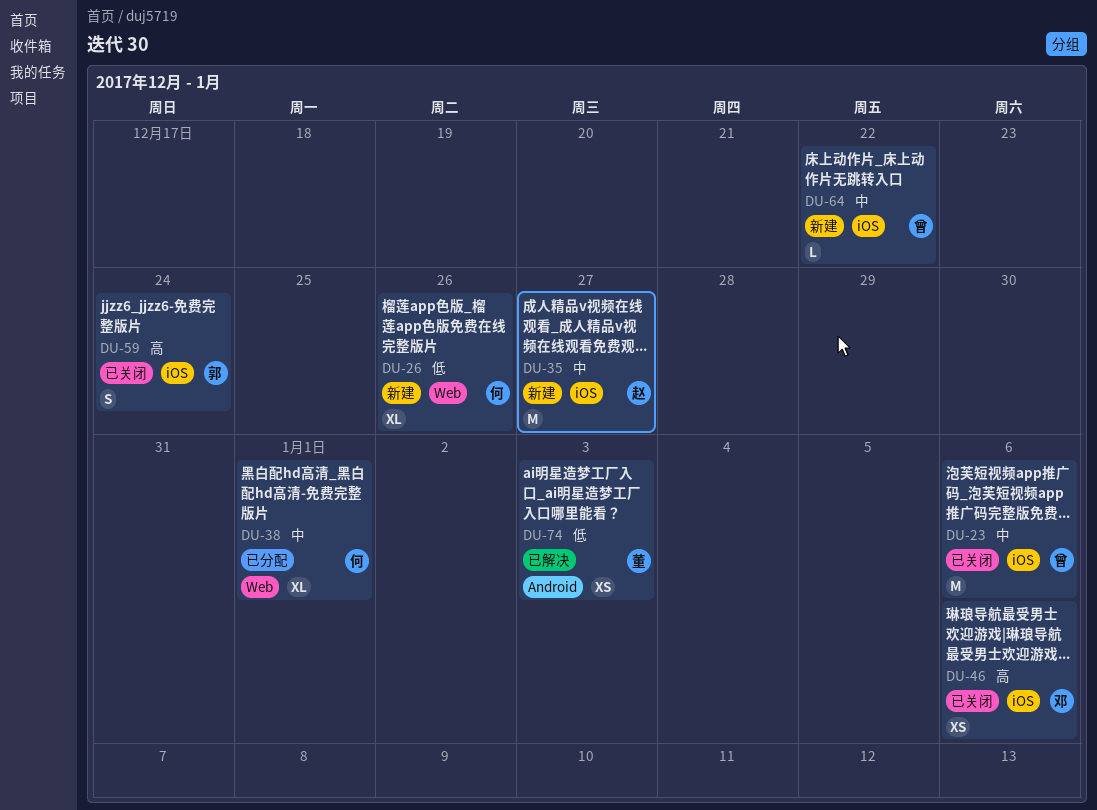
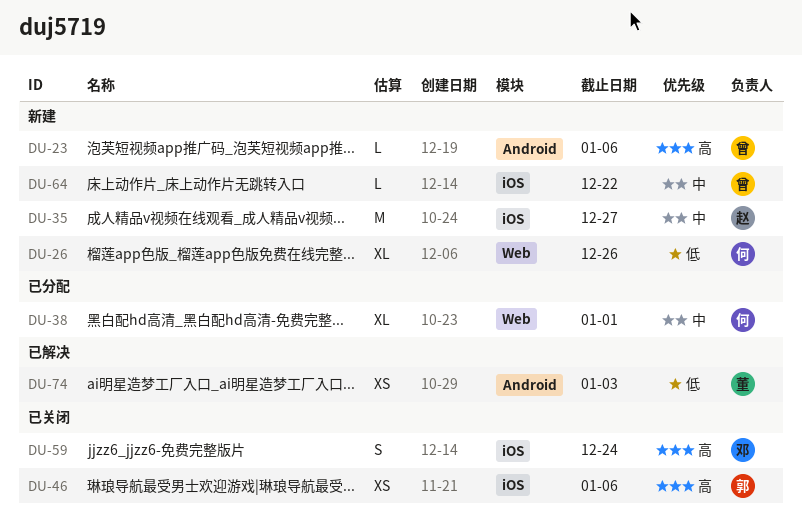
DU-23, status: 已关闭 -> 新建
DU-23, priority: 中 -> 高
DU-23, label: iOS -> Android
DU-23, estimate: M -> L
DU-46, owner: 邓 -> 郭
DU-59, owner: 郭 -> 邓

